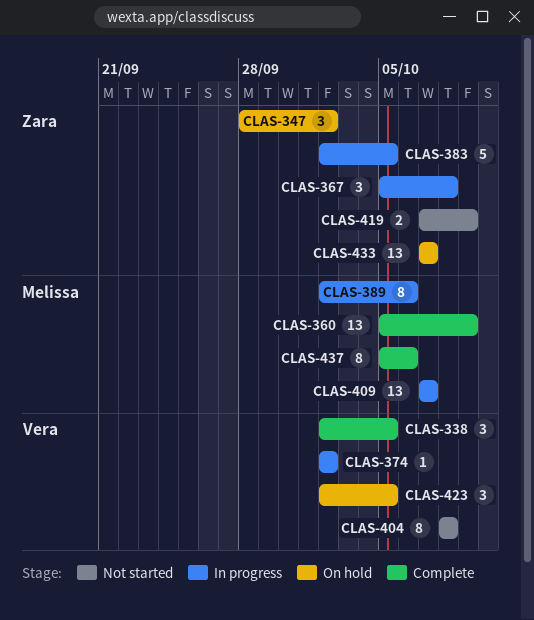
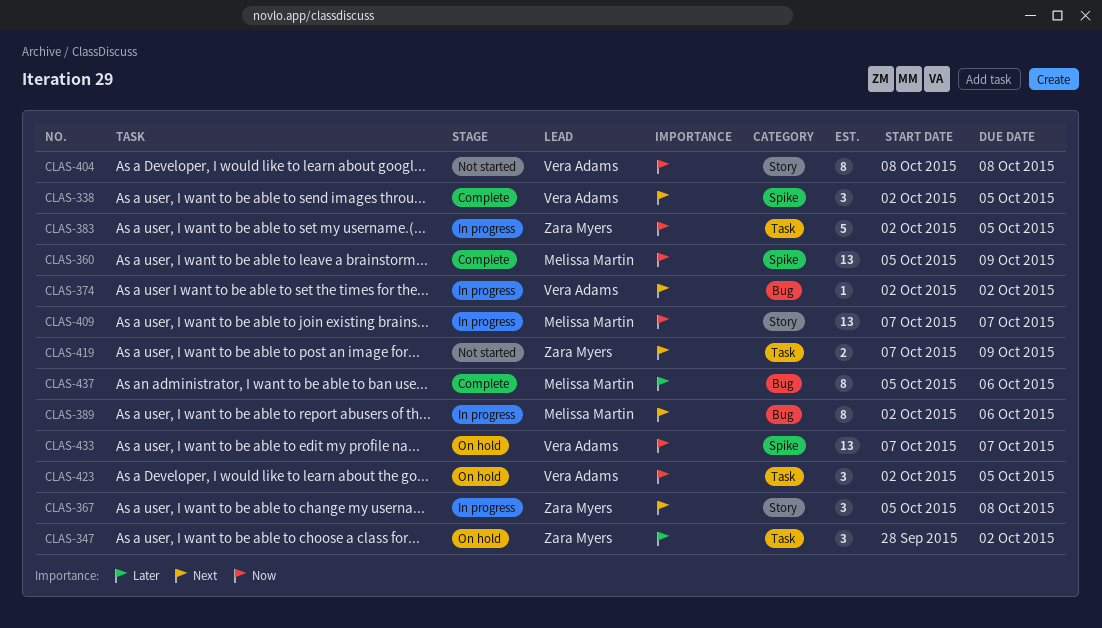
CLAS-433, owner: Zara Myers -> Vera Adams

